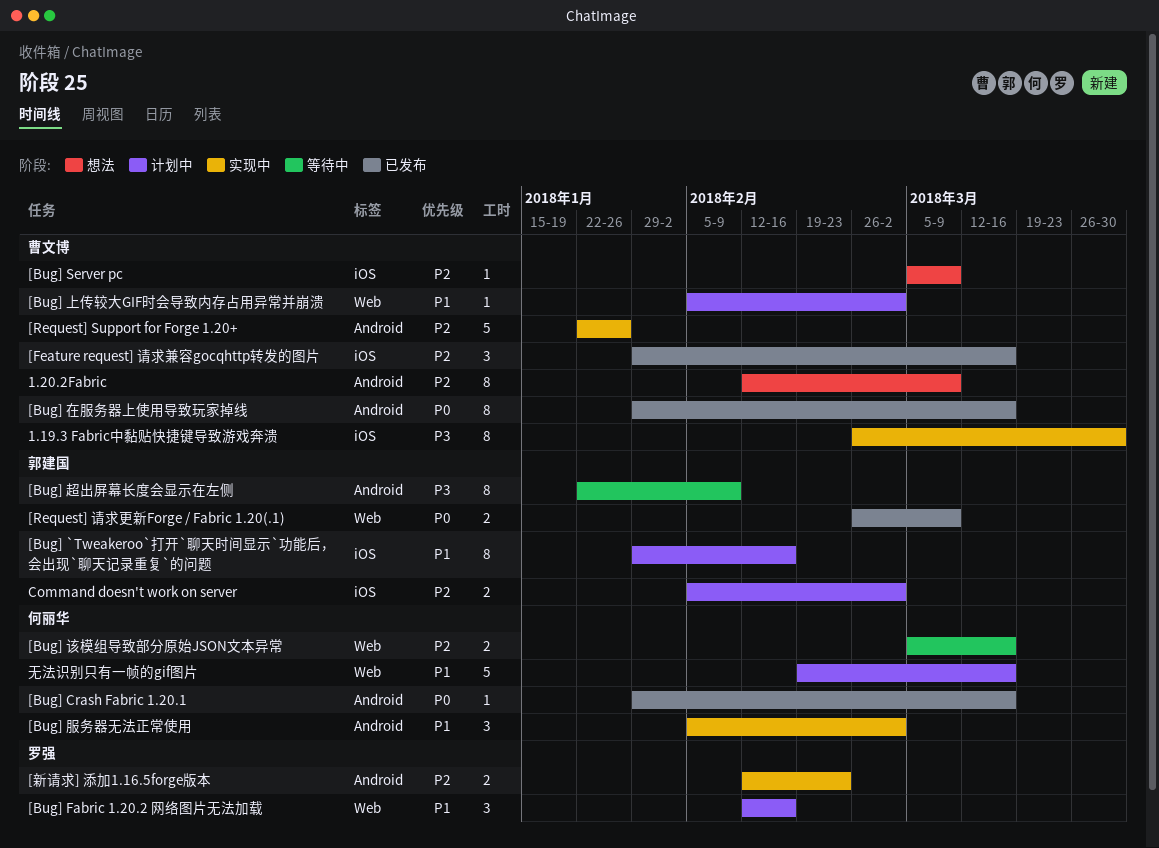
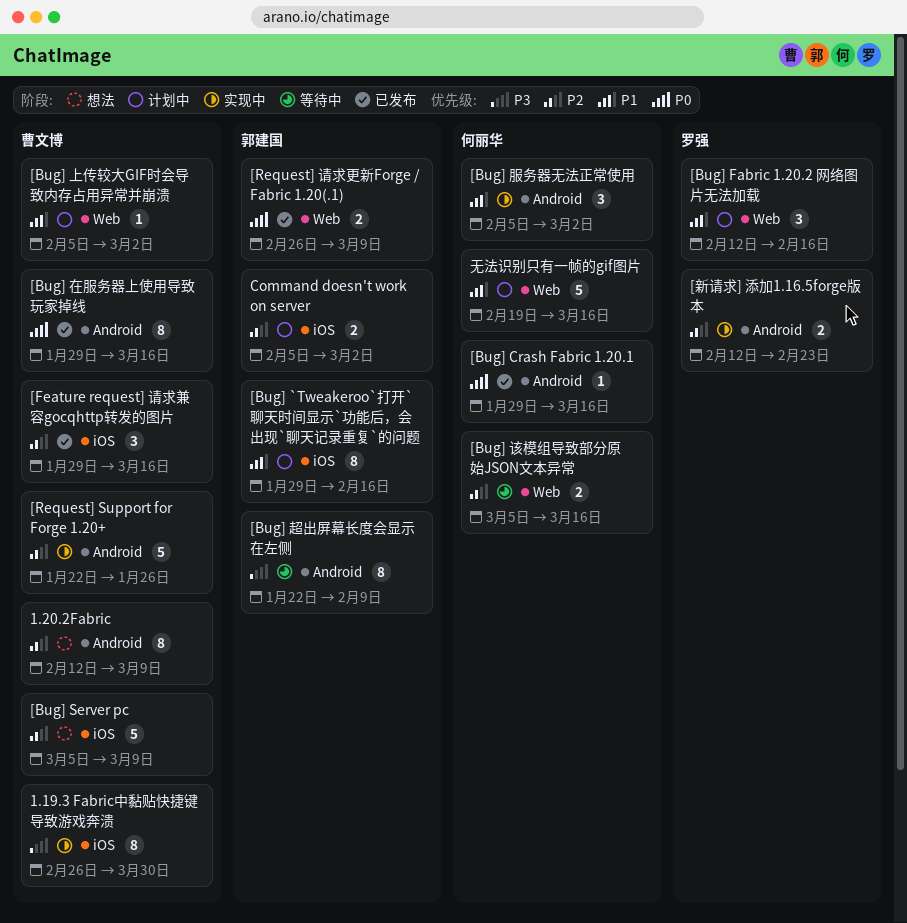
[Bug] Server pc, estimate: 1 -> 5

